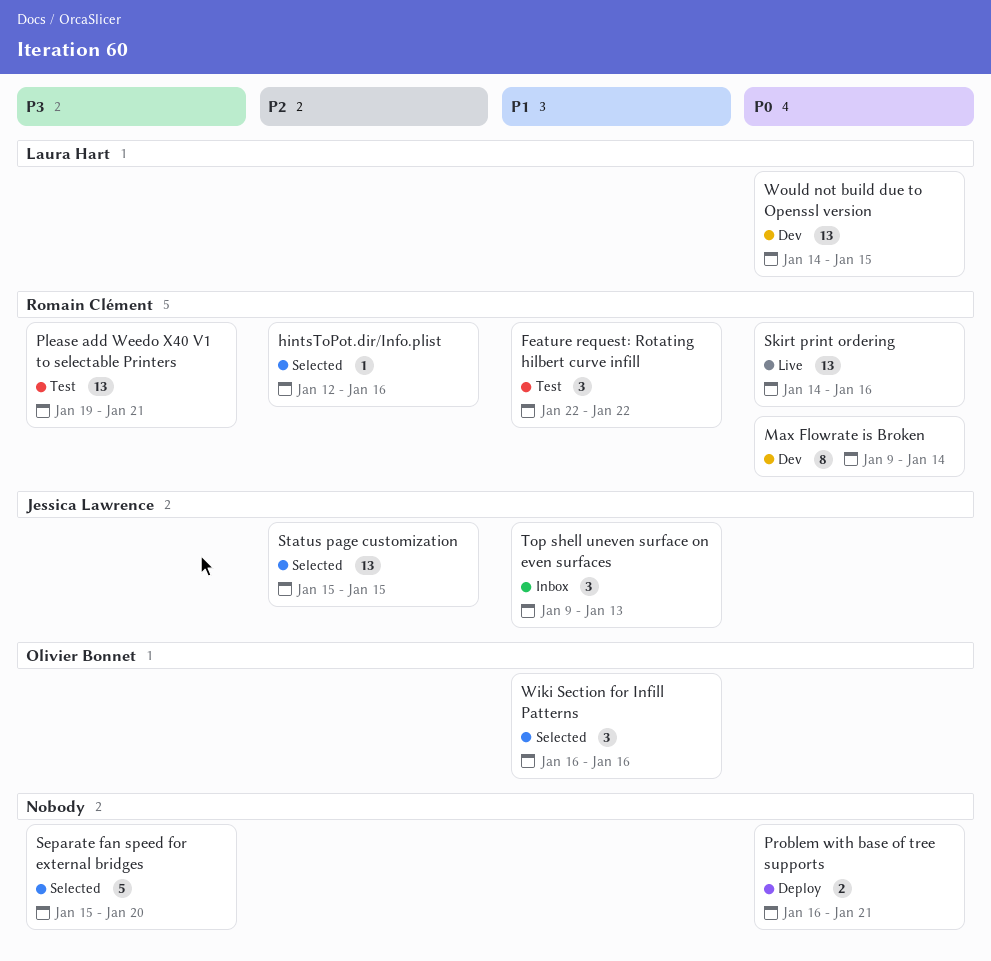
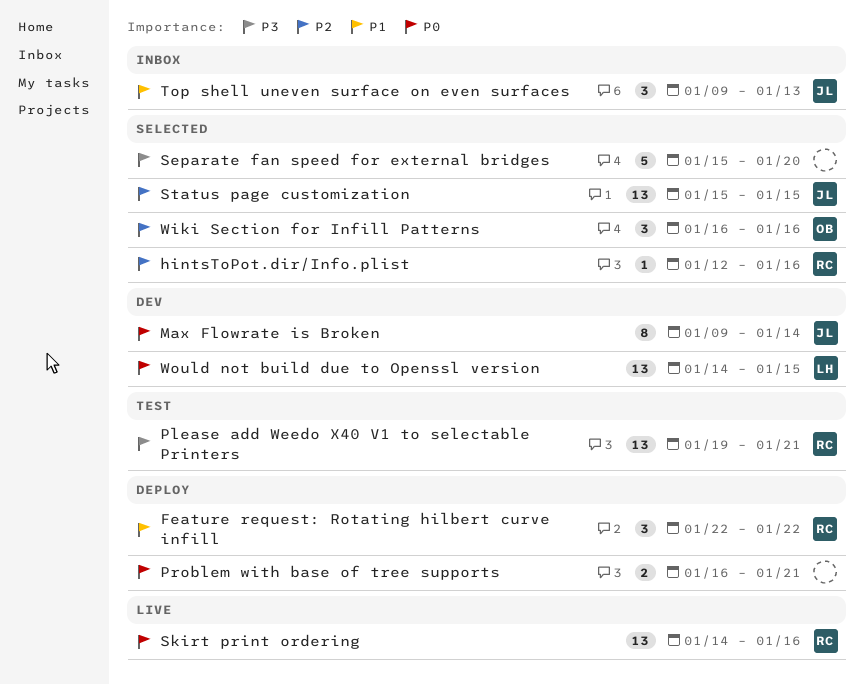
Feature request: Rotating hilbert curve infill, status: Test -> Deploy
Max Flowrate is Broken, owner: Romain Clément -> Jessica Lawrence
Wiki Section for Infill Patterns, priority: P1 -> P2

